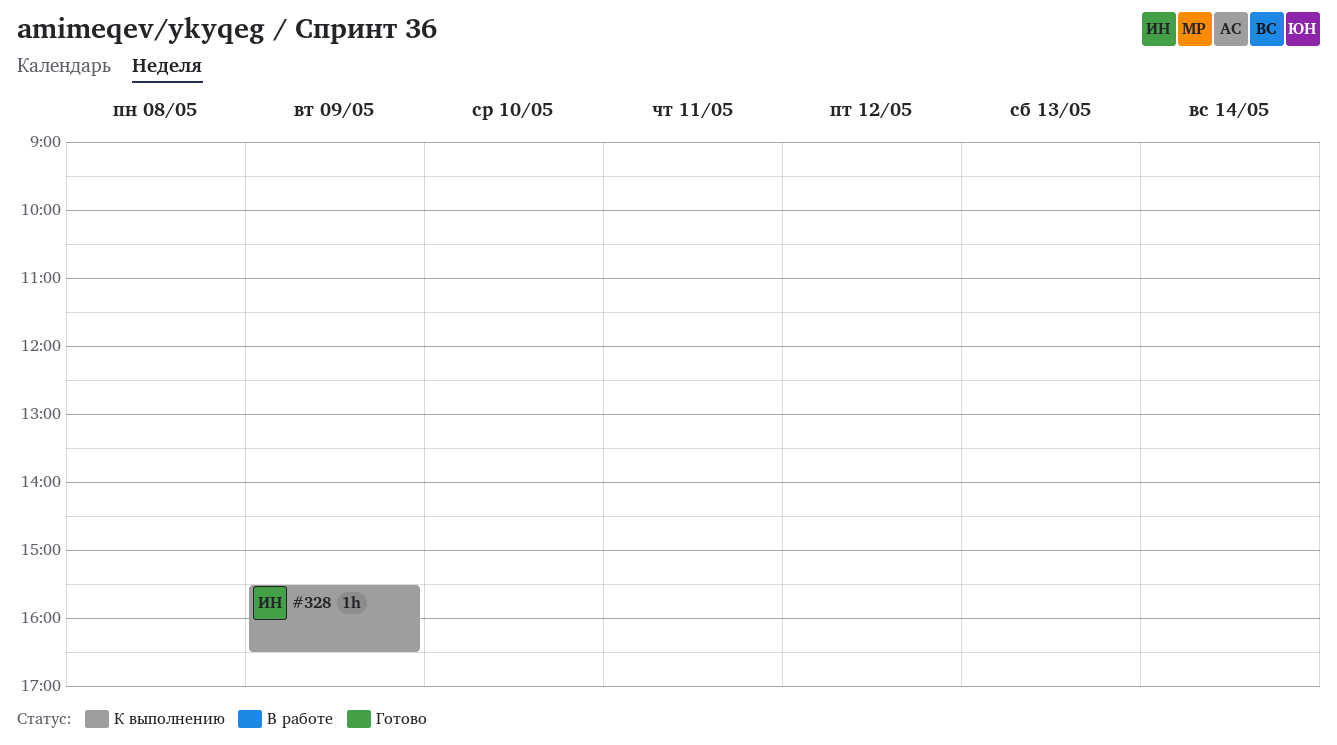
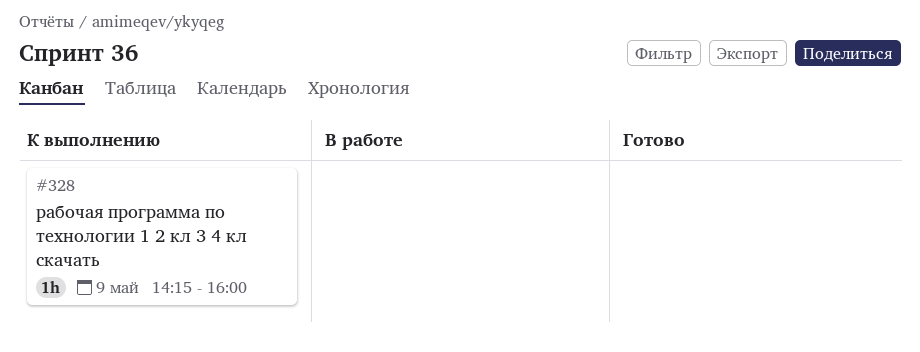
#328, begins: 15:30 -> 14:15
#328, ends: 16:30 -> 16:00

